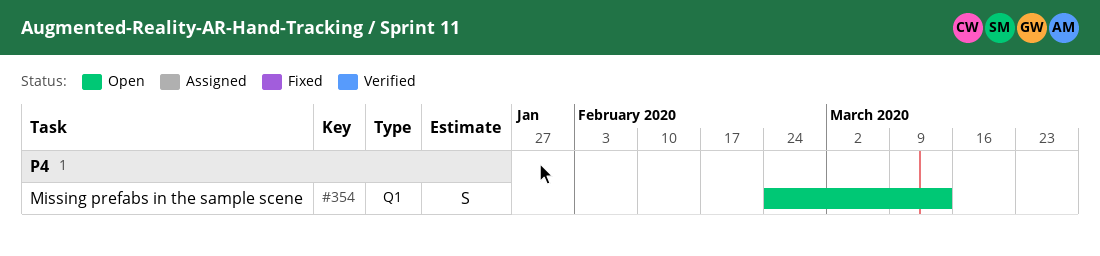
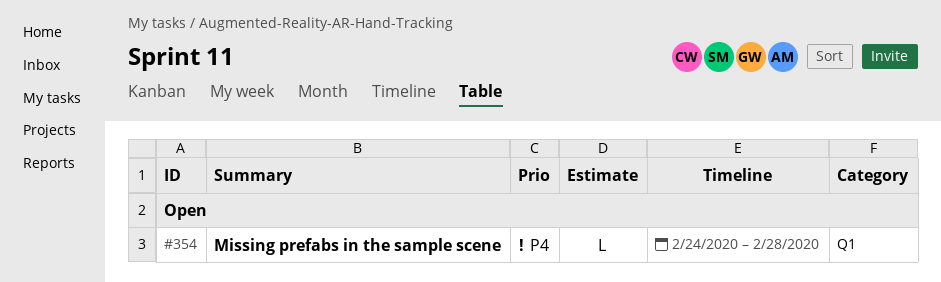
#354, estimate: S -> L
#354, due: Mar 13 -> Feb 28

